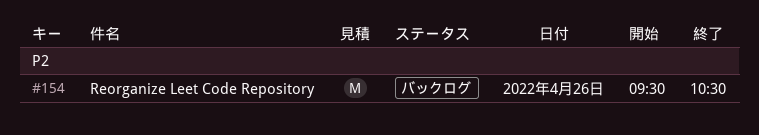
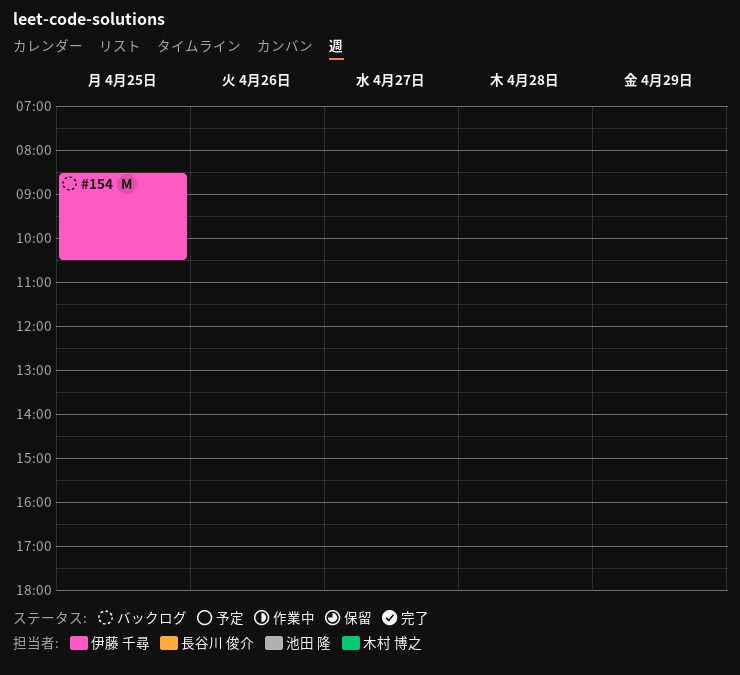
#154, day: Apr 26 -> Apr 25
#154, begins: 09:30 -> 08:30

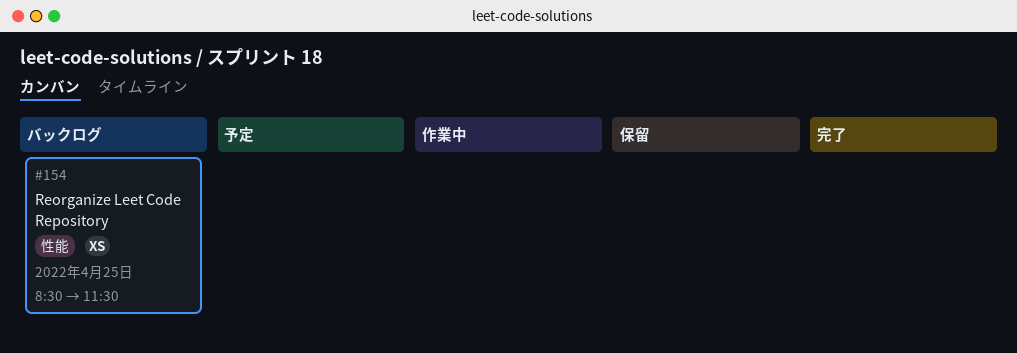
#154, estimate: M -> XS
#154, ends: 10:30 -> 11:30

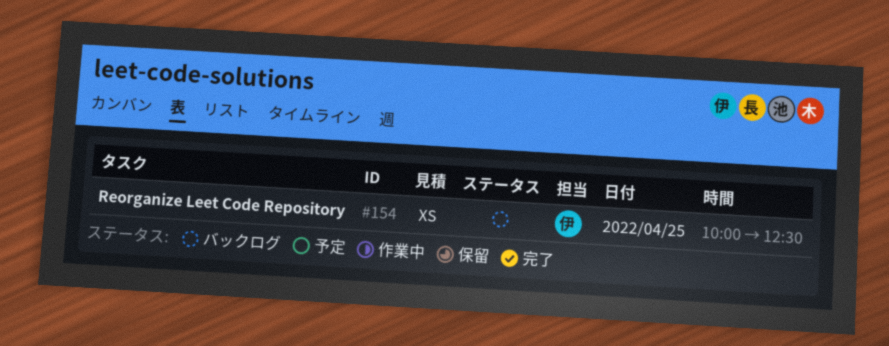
#154, begins: 08:30 -> 10:00
#154, ends: 11:30 -> 12:30

